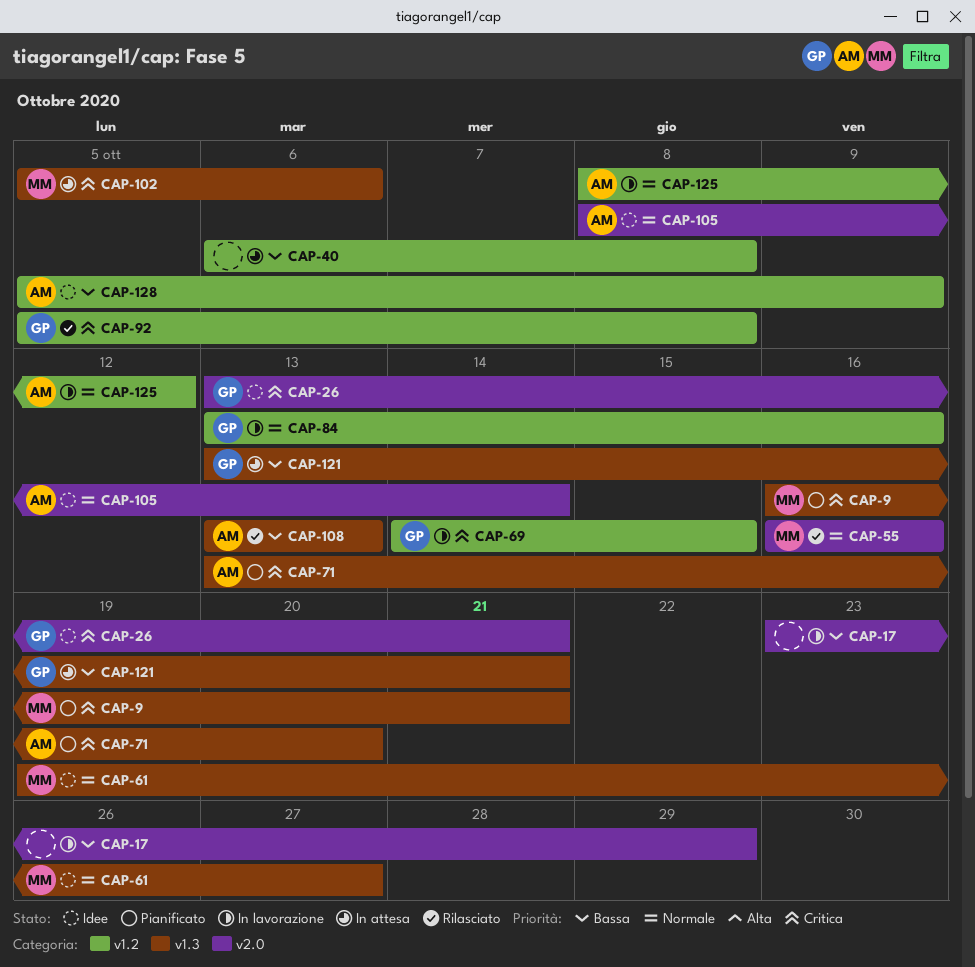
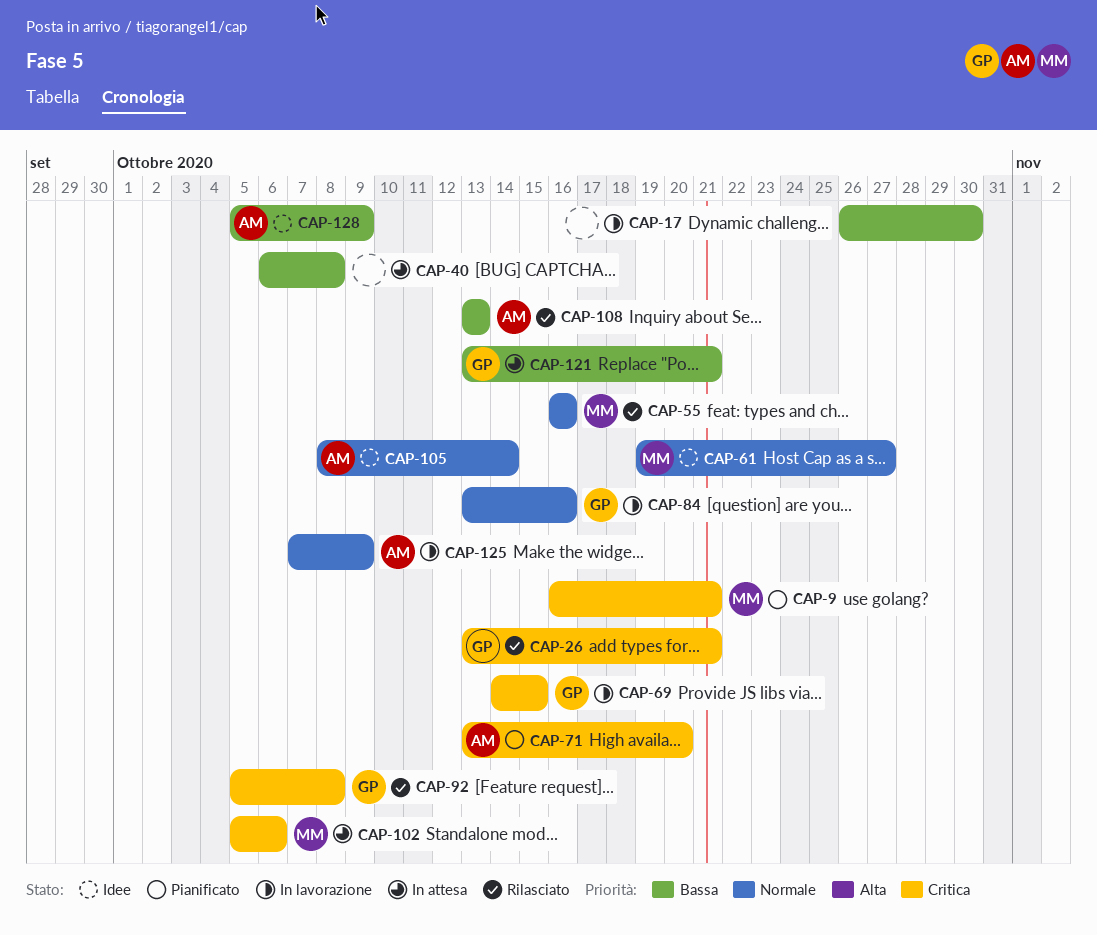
CAP-17, start: Oct 23 -> Oct 26
CAP-17, due: Oct 29 -> Oct 30
CAP-26, status: Idee -> Rilasciato
CAP-125, start: Oct 8 -> Oct 7
CAP-125, due: Oct 12 -> Oct 9

